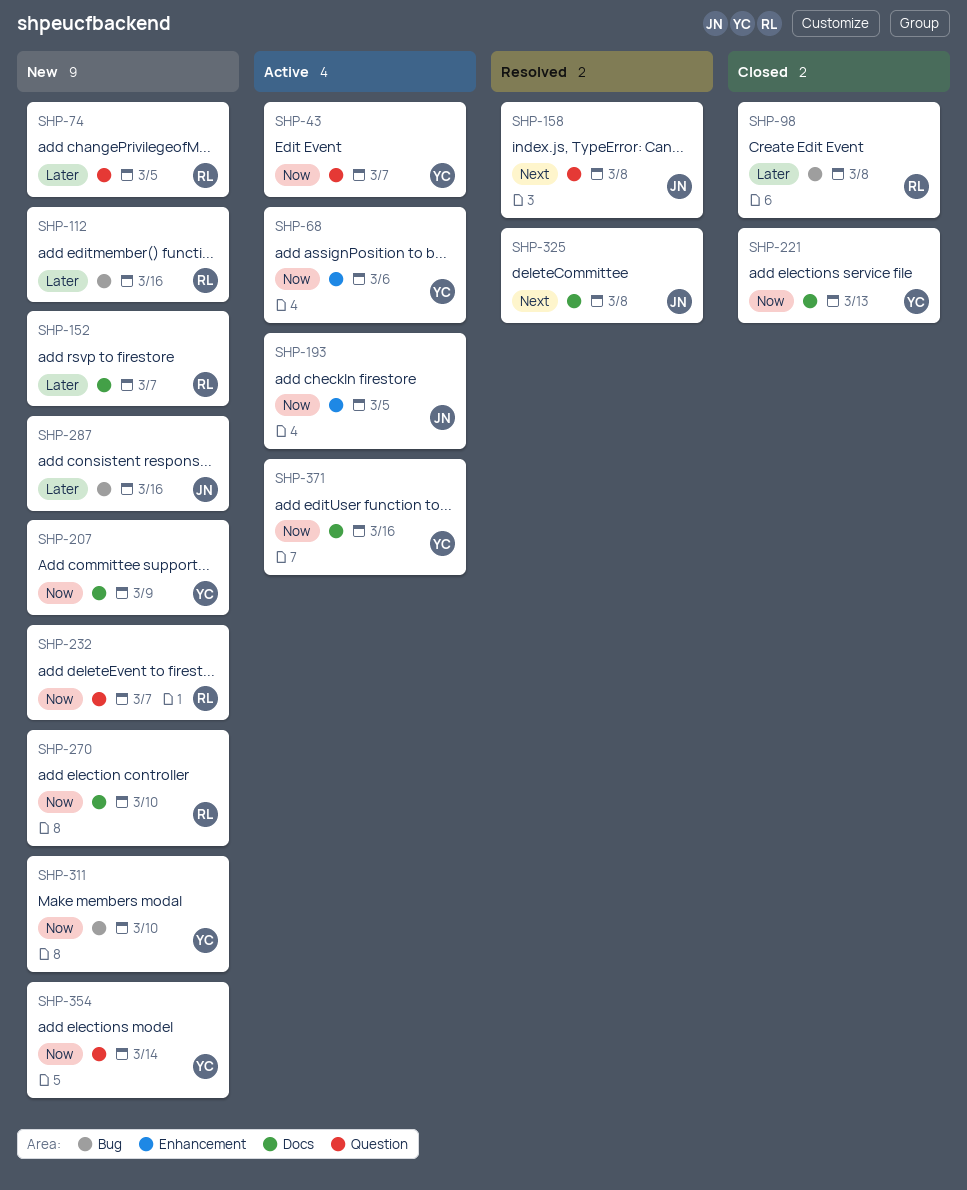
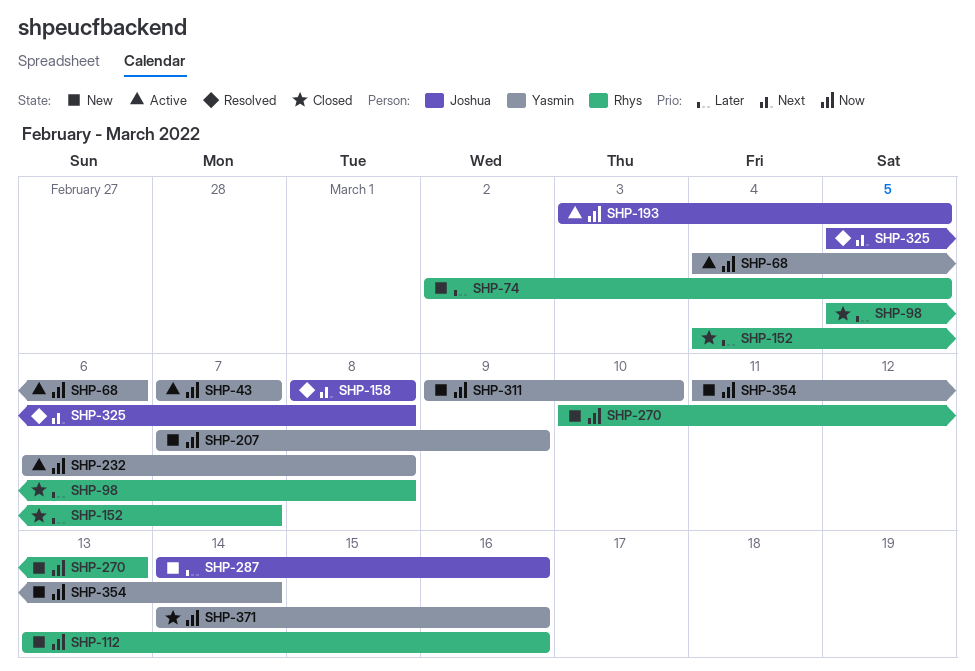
SHP-112, priority: Later -> Now
SHP-152, status: New -> Closed
SHP-221: present -> none
SHP-232, status: New -> Active
SHP-232, owner: Rhys -> Yasmin
SHP-232, due: Mar 7 -> Mar 8
SHP-270, due: Mar 10 -> Mar 13
SHP-371, status: Active -> Closed

